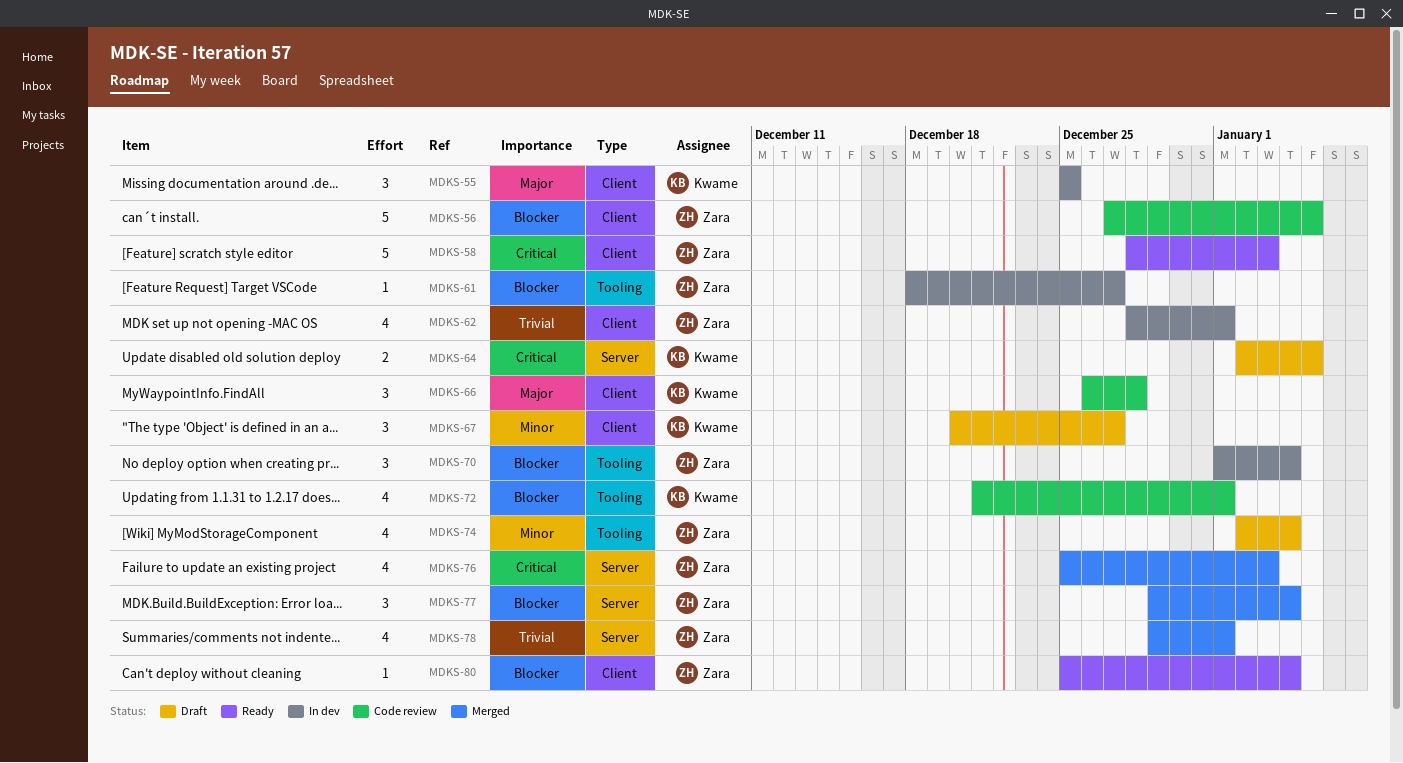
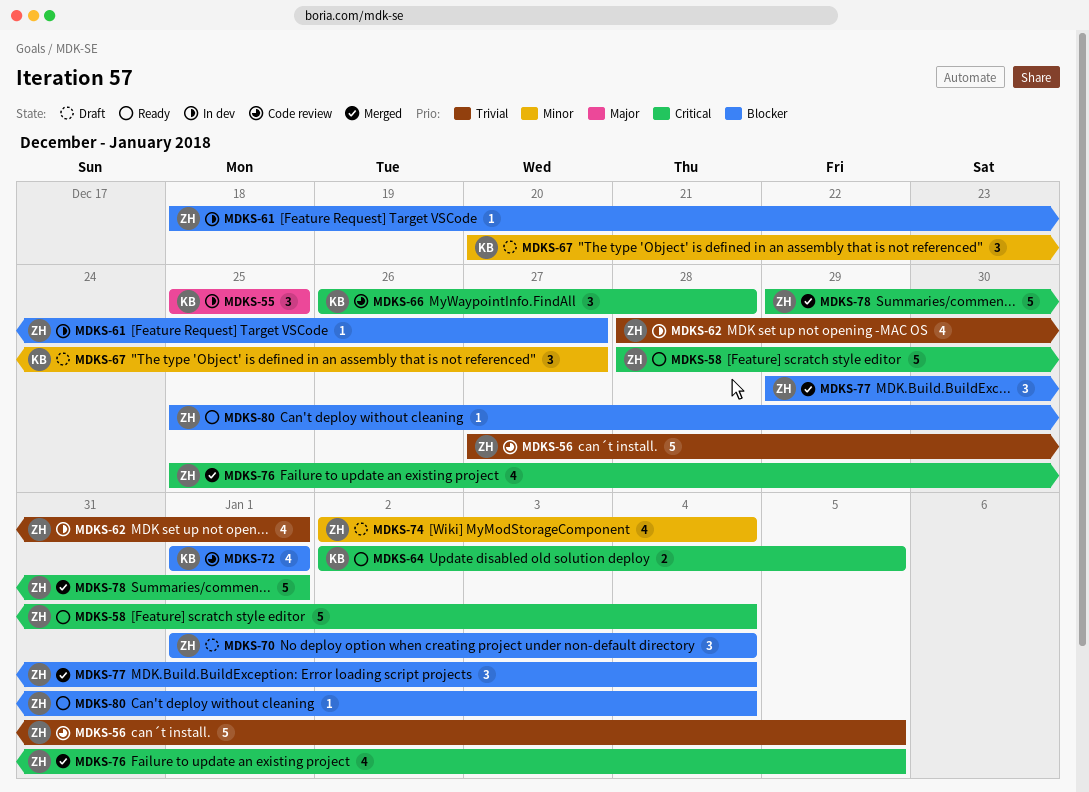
MDKS-56, priority: Blocker -> Trivial
MDKS-58, due: Jan 3 -> Jan 4
MDKS-64, status: Draft -> Ready
MDKS-66, priority: Major -> Critical
MDKS-70, status: In dev -> Draft
MDKS-72, start: Dec 21 -> Jan 1
MDKS-76, due: Jan 3 -> Jan 5
MDKS-78, priority: Trivial -> Critical
MDKS-78, estimate: 4 -> 5

